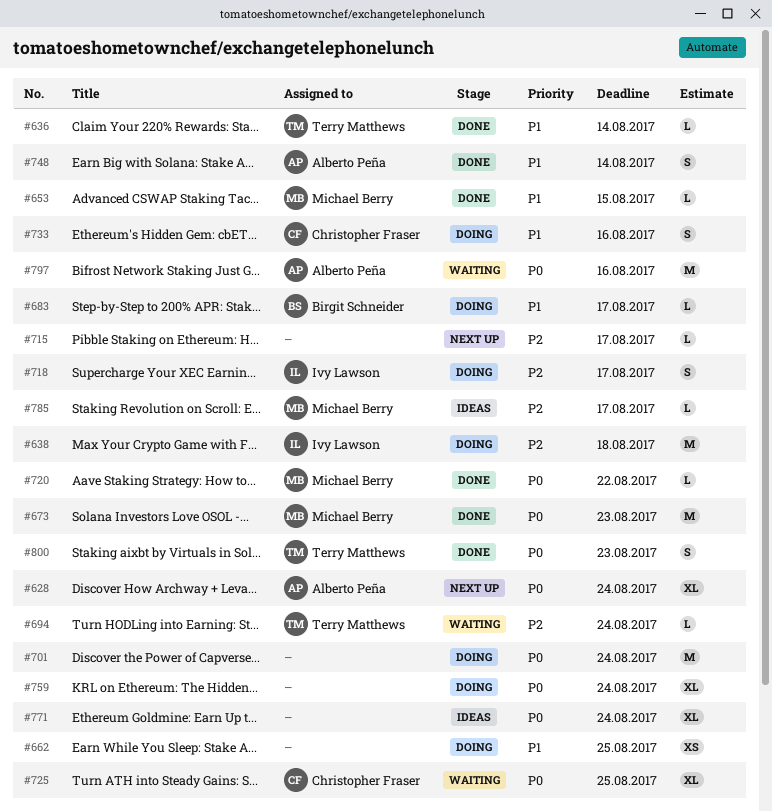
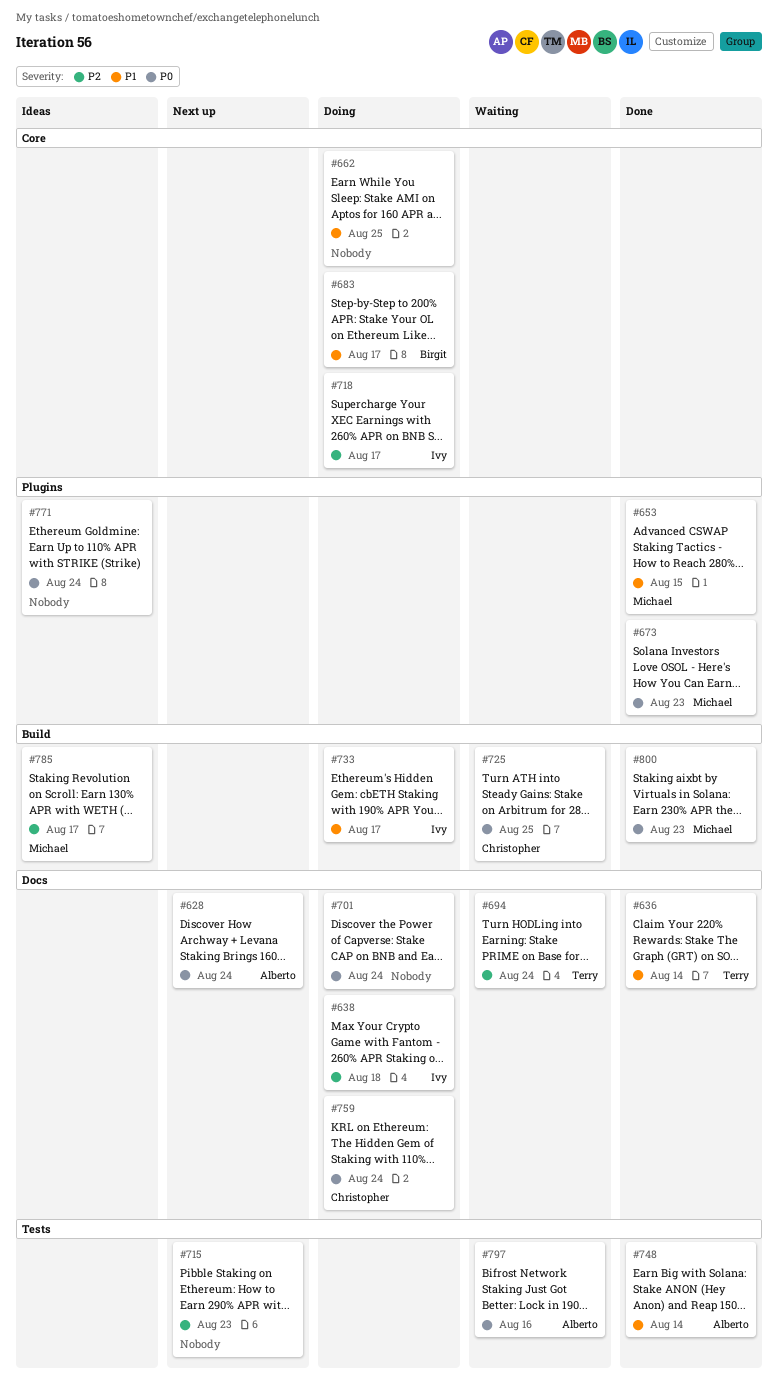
#715, due: Aug 17 -> Aug 23
#720: present -> none
#733, owner: Christopher Fraser -> Ivy Lawson
#733, due: Aug 16 -> Aug 17
#759, owner: none -> Christopher Fraser
#800, owner: Terry Matthews -> Michael Berry

